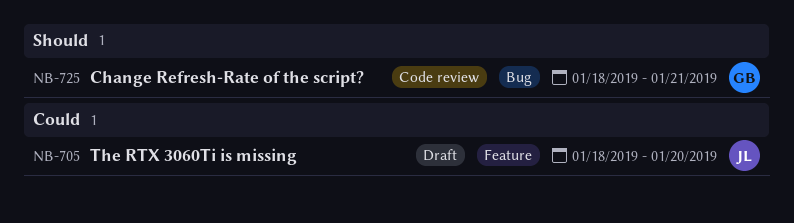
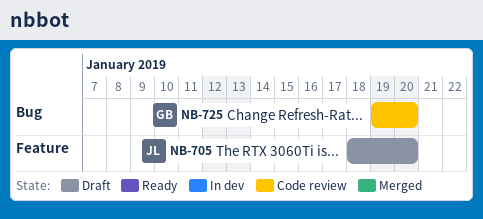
NB-725, start: Jan 18 -> Jan 19
NB-725, due: Jan 21 -> Jan 20

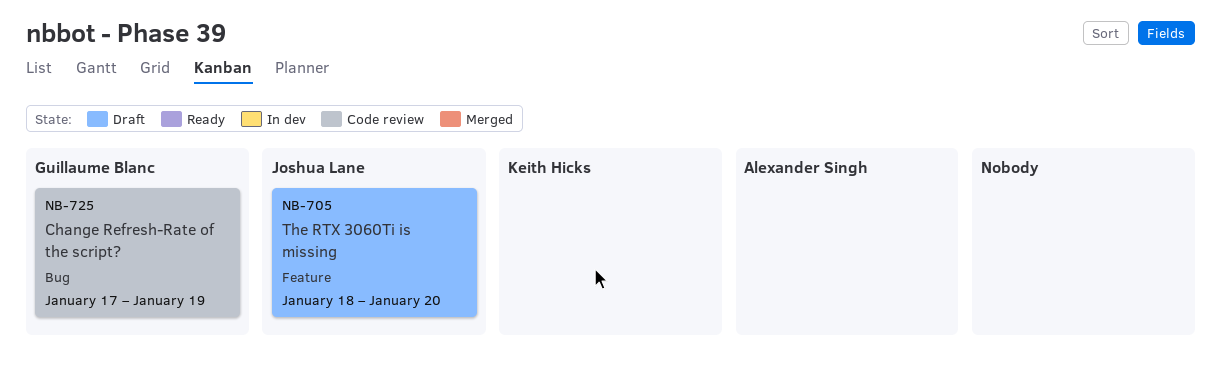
NB-725, start: Jan 19 -> Jan 17
NB-725, due: Jan 20 -> Jan 19

